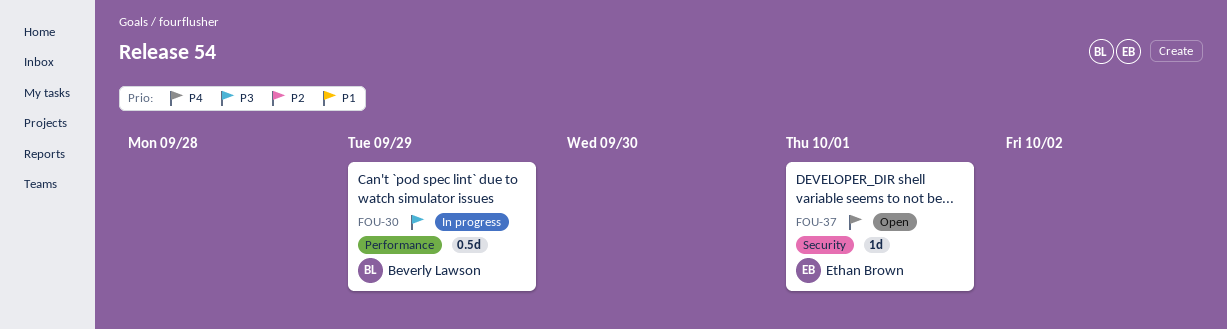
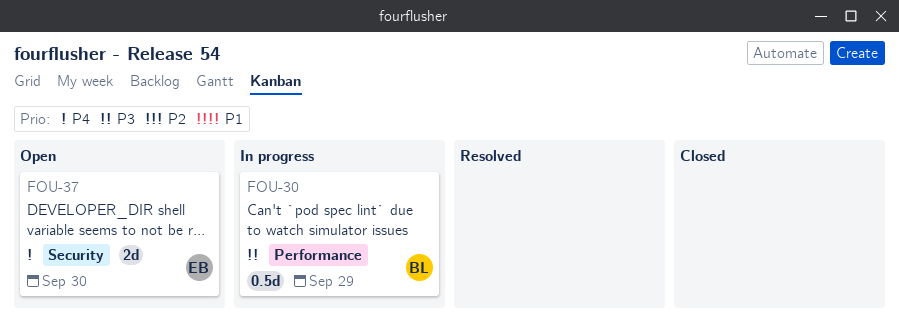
FOU-37, estimate: 1d -> 2d
FOU-37, due: Oct 1 -> Sep 30

